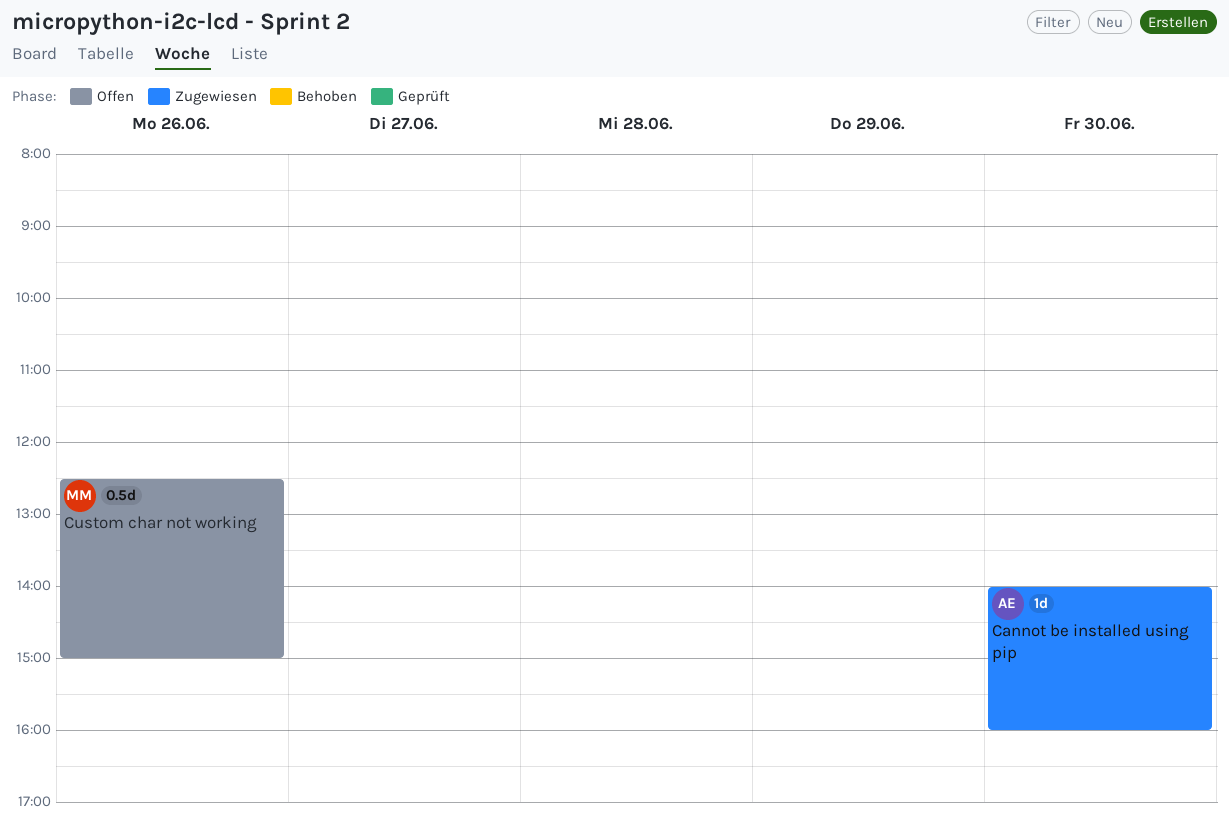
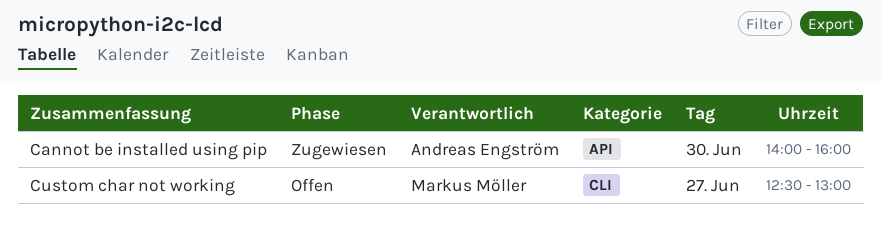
Custom char not working, day: Jun 26 -> Jun 27
Custom char not working, ends: 15:00 -> 13:00

